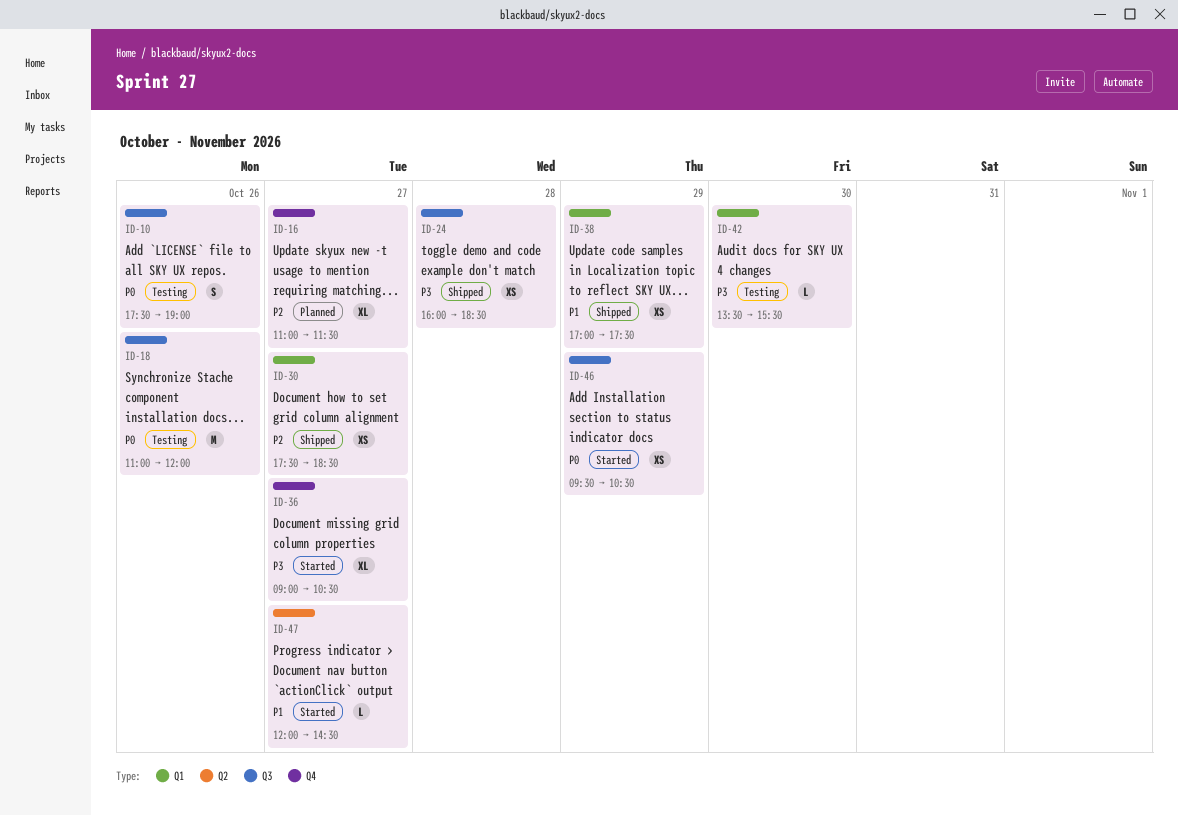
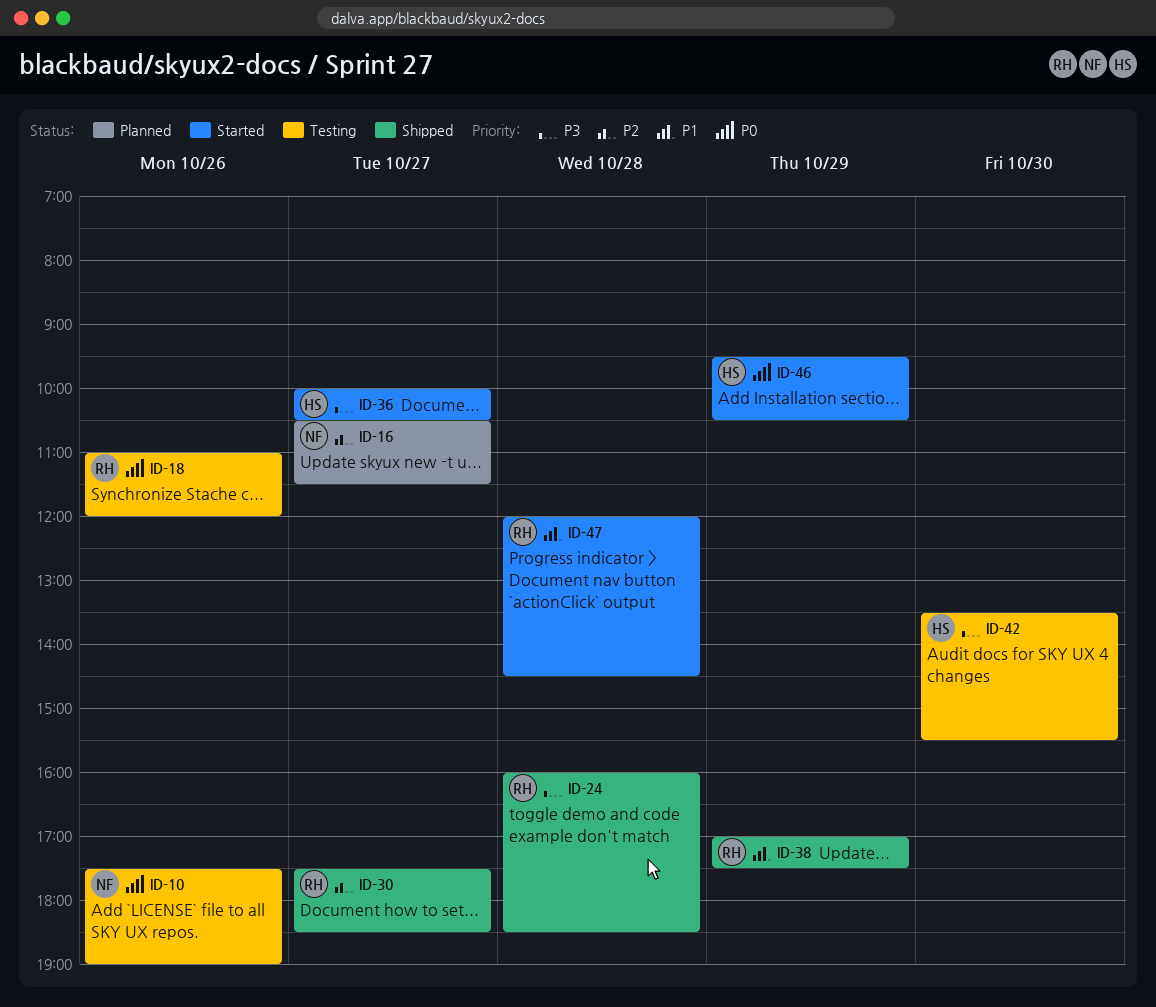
ID-16, begins: 11:00 -> 10:30
ID-36, begins: 09:00 -> 10:00
ID-47, day: Oct 27 -> Oct 28

